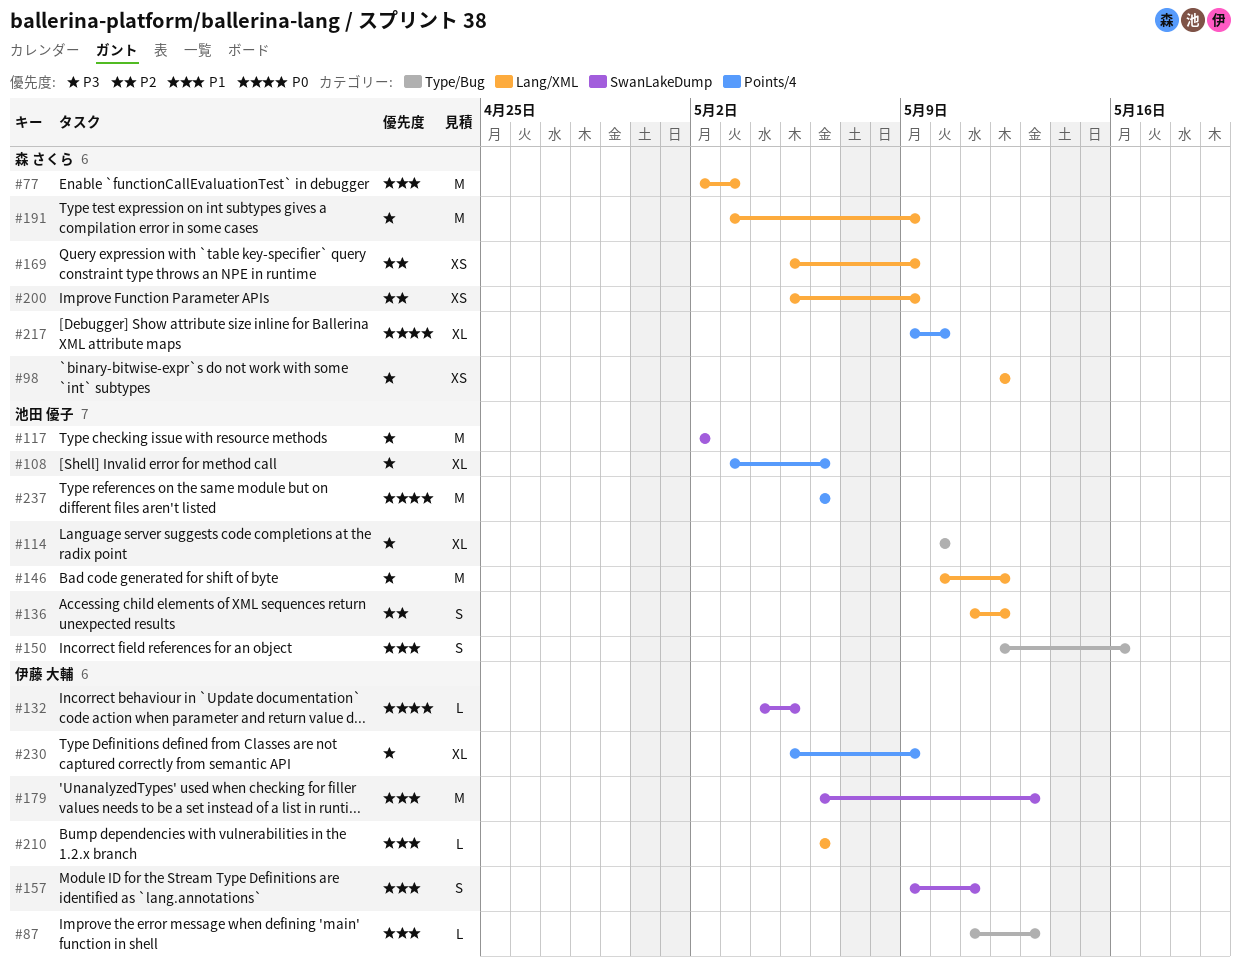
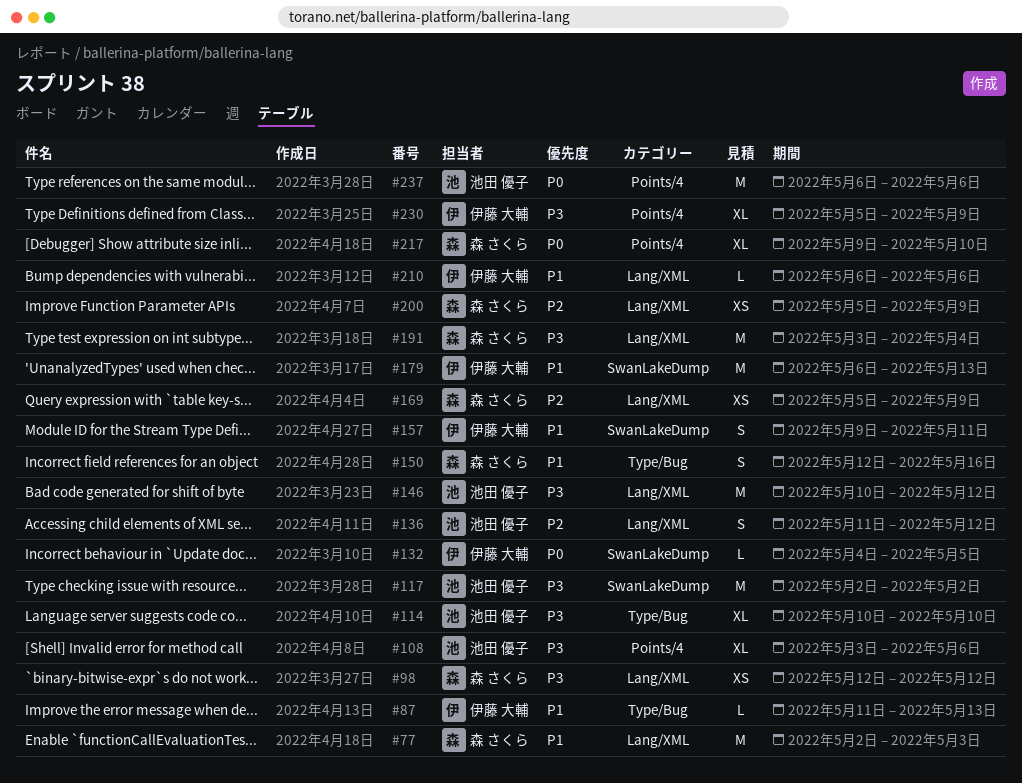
#150, owner: 池田 優子 -> 森 さくら
#191, due: May 9 -> May 4

